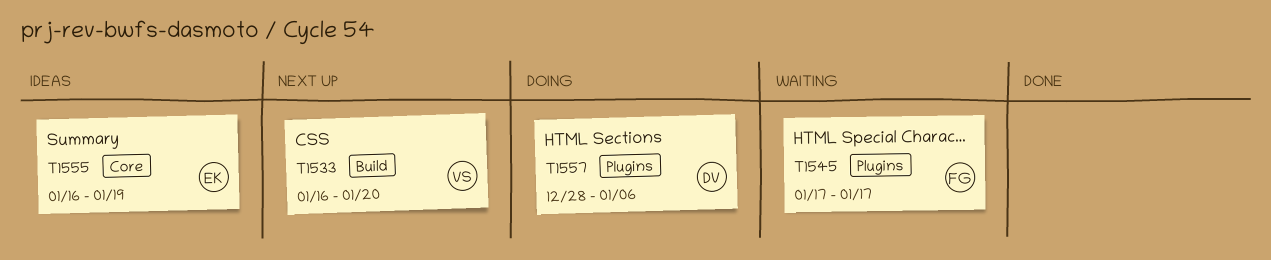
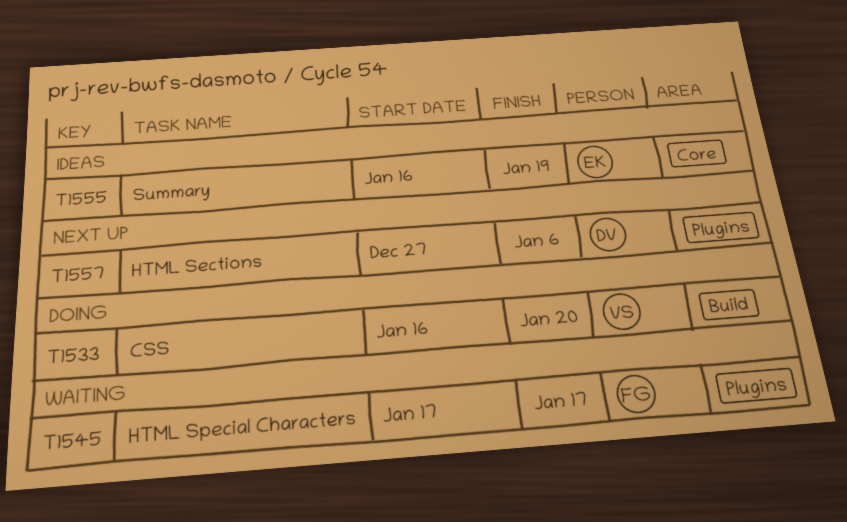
T1533, status: Next up -> Doing
T1557, status: Doing -> Next up
T1557, start: Dec 28 -> Dec 27

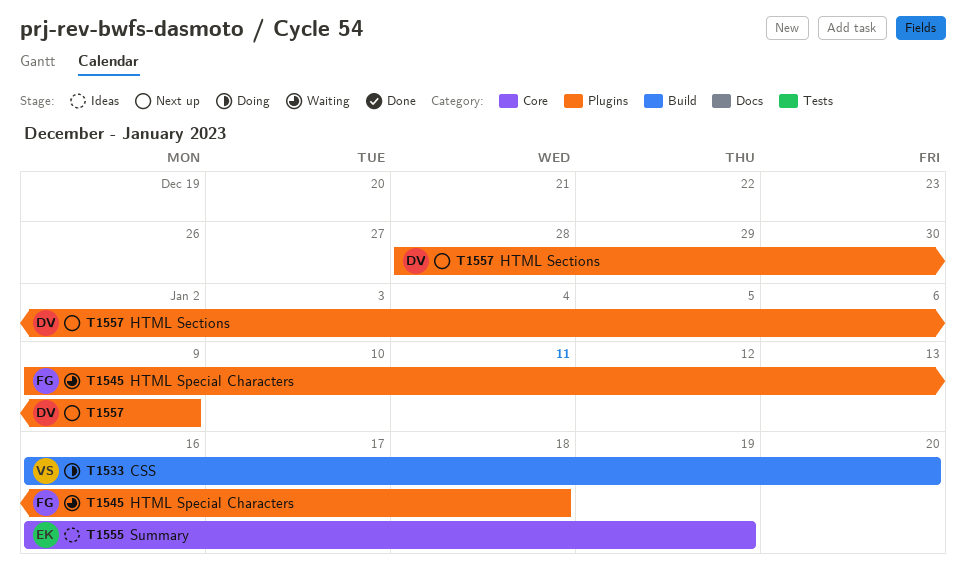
T1545, start: Jan 17 -> Jan 9
T1545, due: Jan 17 -> Jan 18
T1557, start: Dec 27 -> Dec 28
T1557, due: Jan 6 -> Jan 9

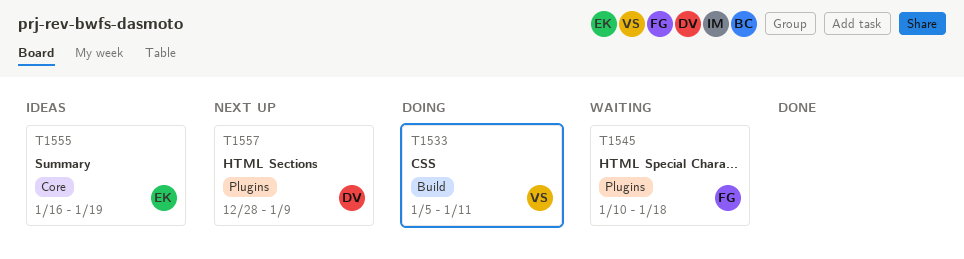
T1533, start: Jan 16 -> Jan 5
T1533, due: Jan 20 -> Jan 11
T1545, start: Jan 9 -> Jan 10

